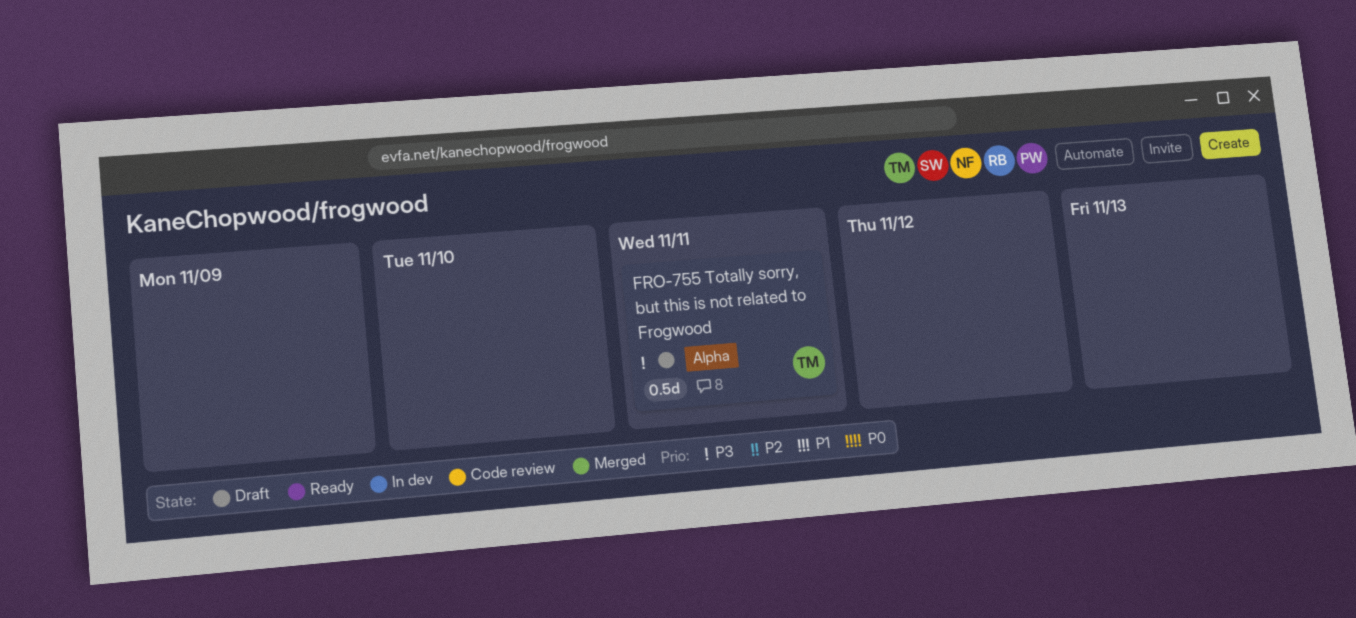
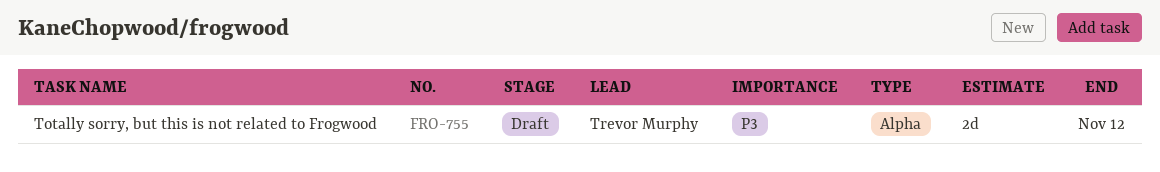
FRO-755, estimate: 0.5d -> 2d
FRO-755, due: Nov 11 -> Nov 12

